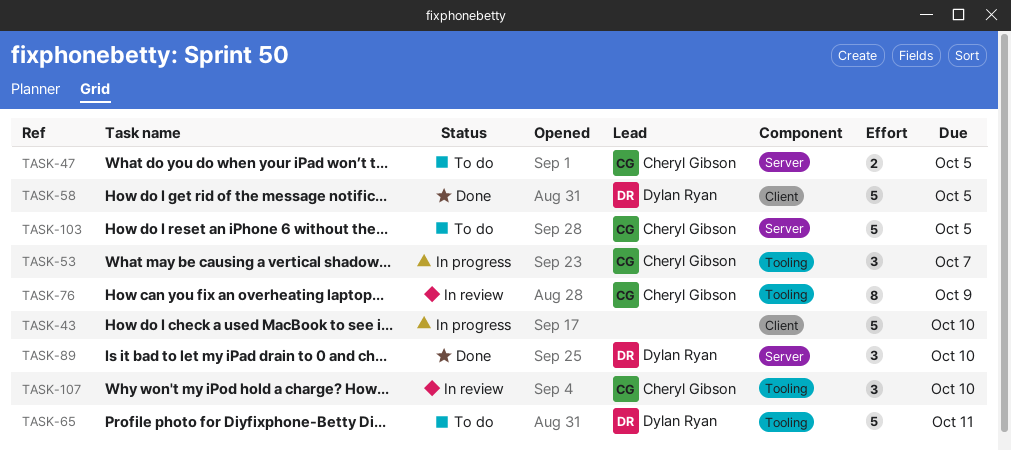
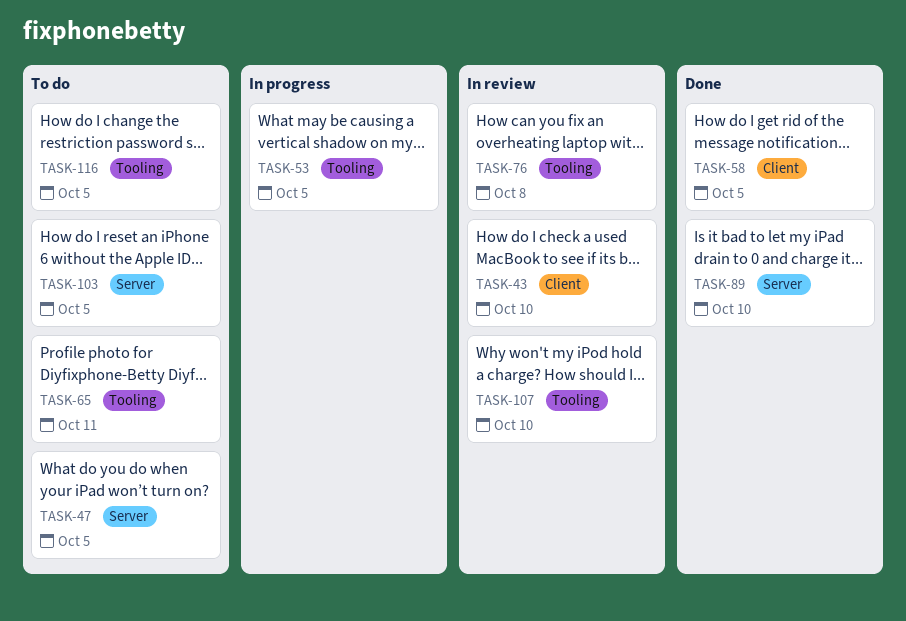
TASK-43, status: In progress -> In review
TASK-53, due: Oct 7 -> Oct 5
TASK-76, due: Oct 9 -> Oct 8
TASK-116: none -> present

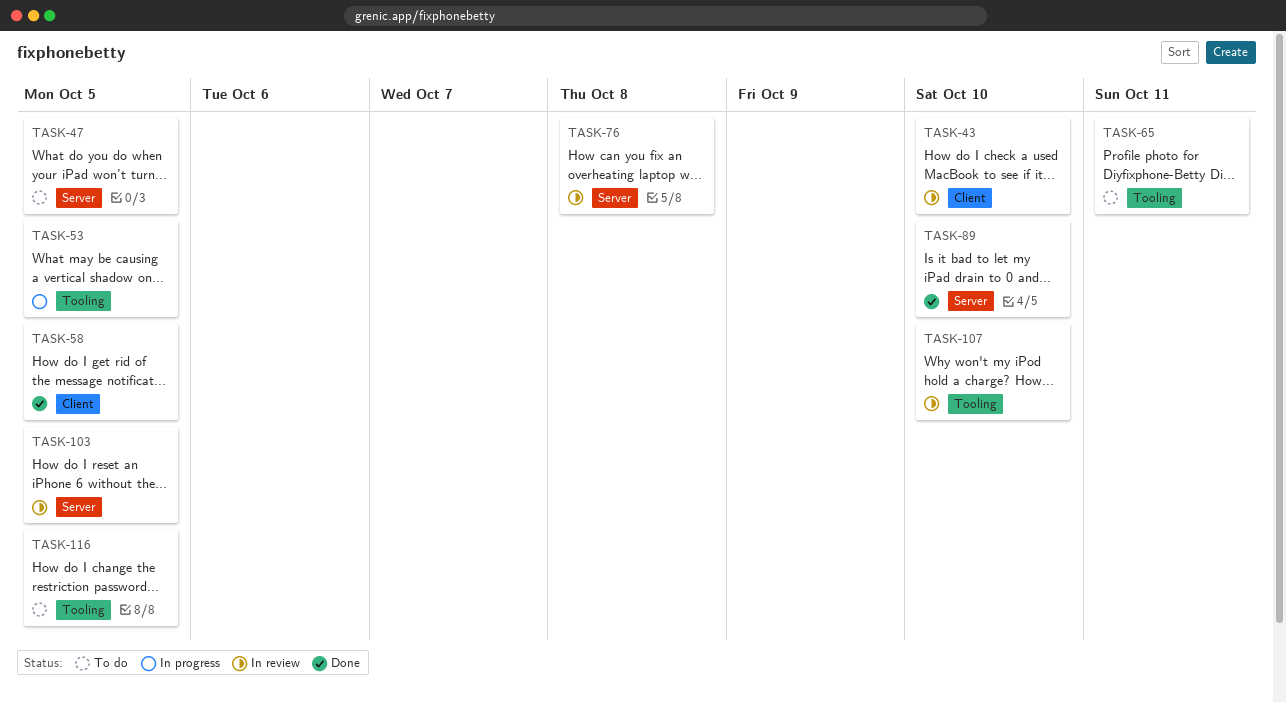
TASK-76, label: Tooling -> Server
TASK-103, status: To do -> In review

